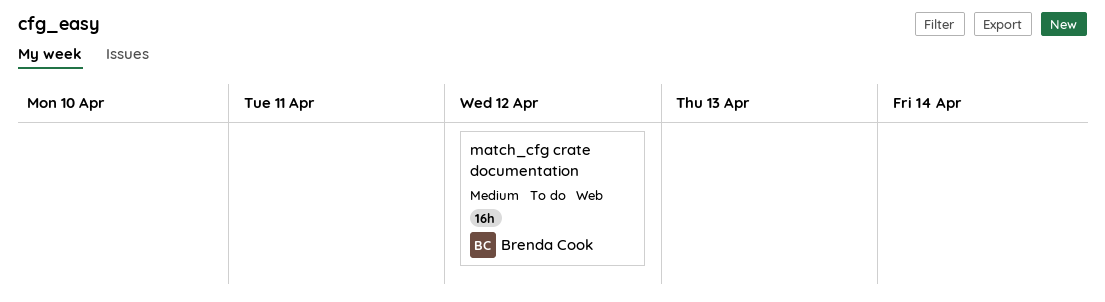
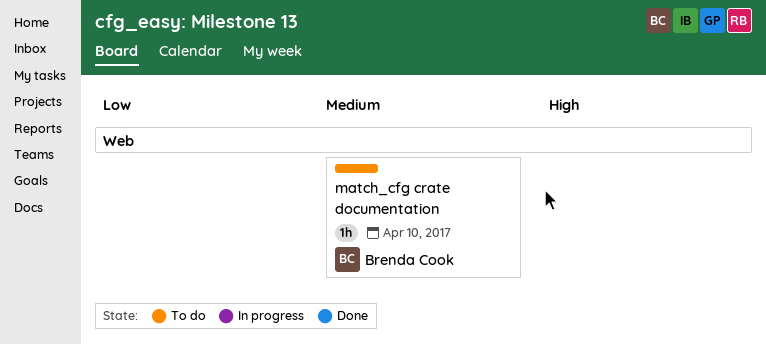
match_cfg crate documentation, estimate: 16h -> 1h
match_cfg crate documentation, due: Apr 12 -> Apr 10

